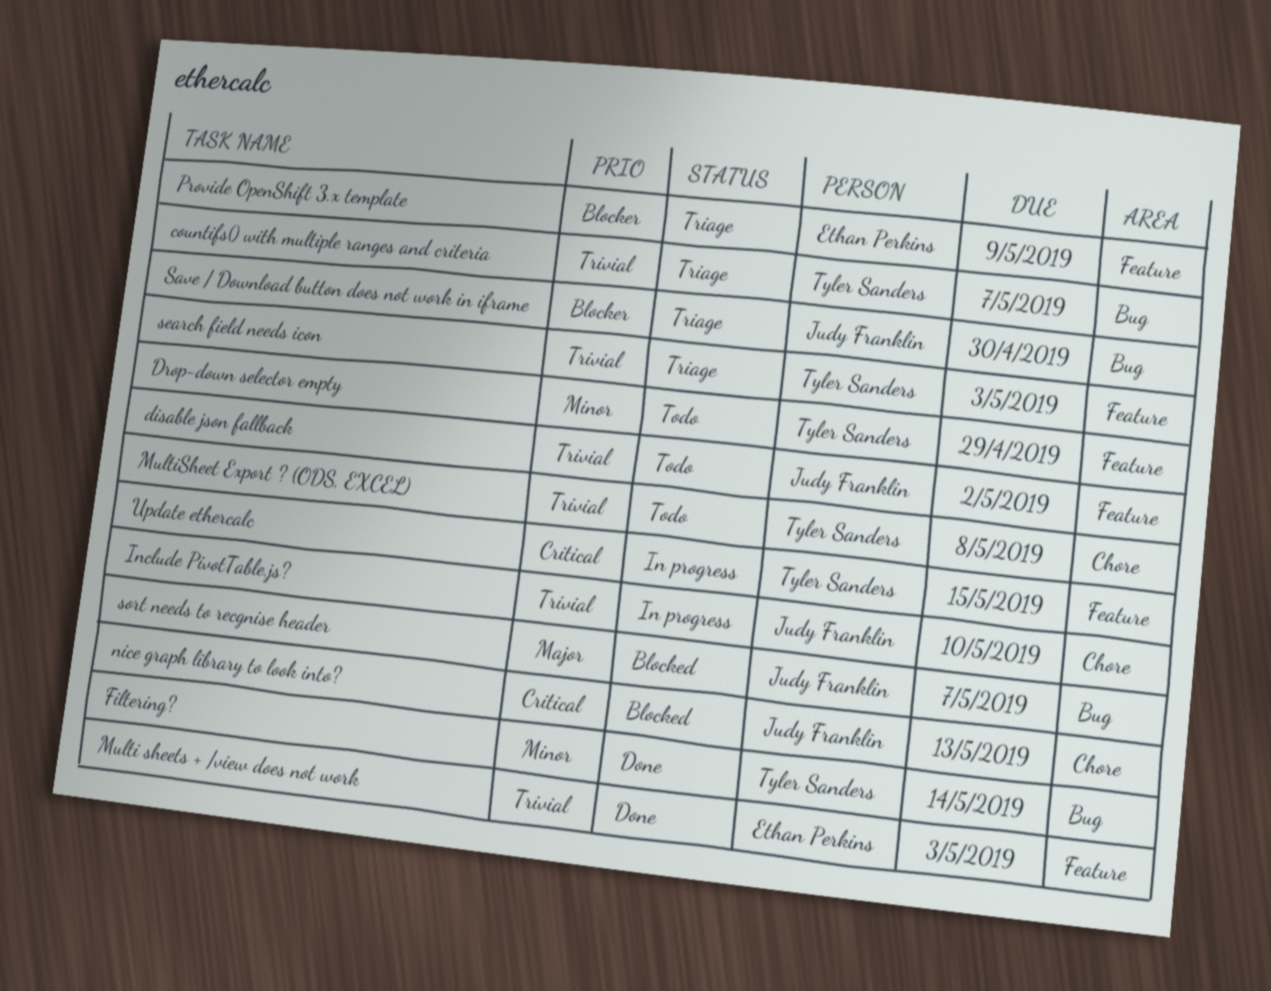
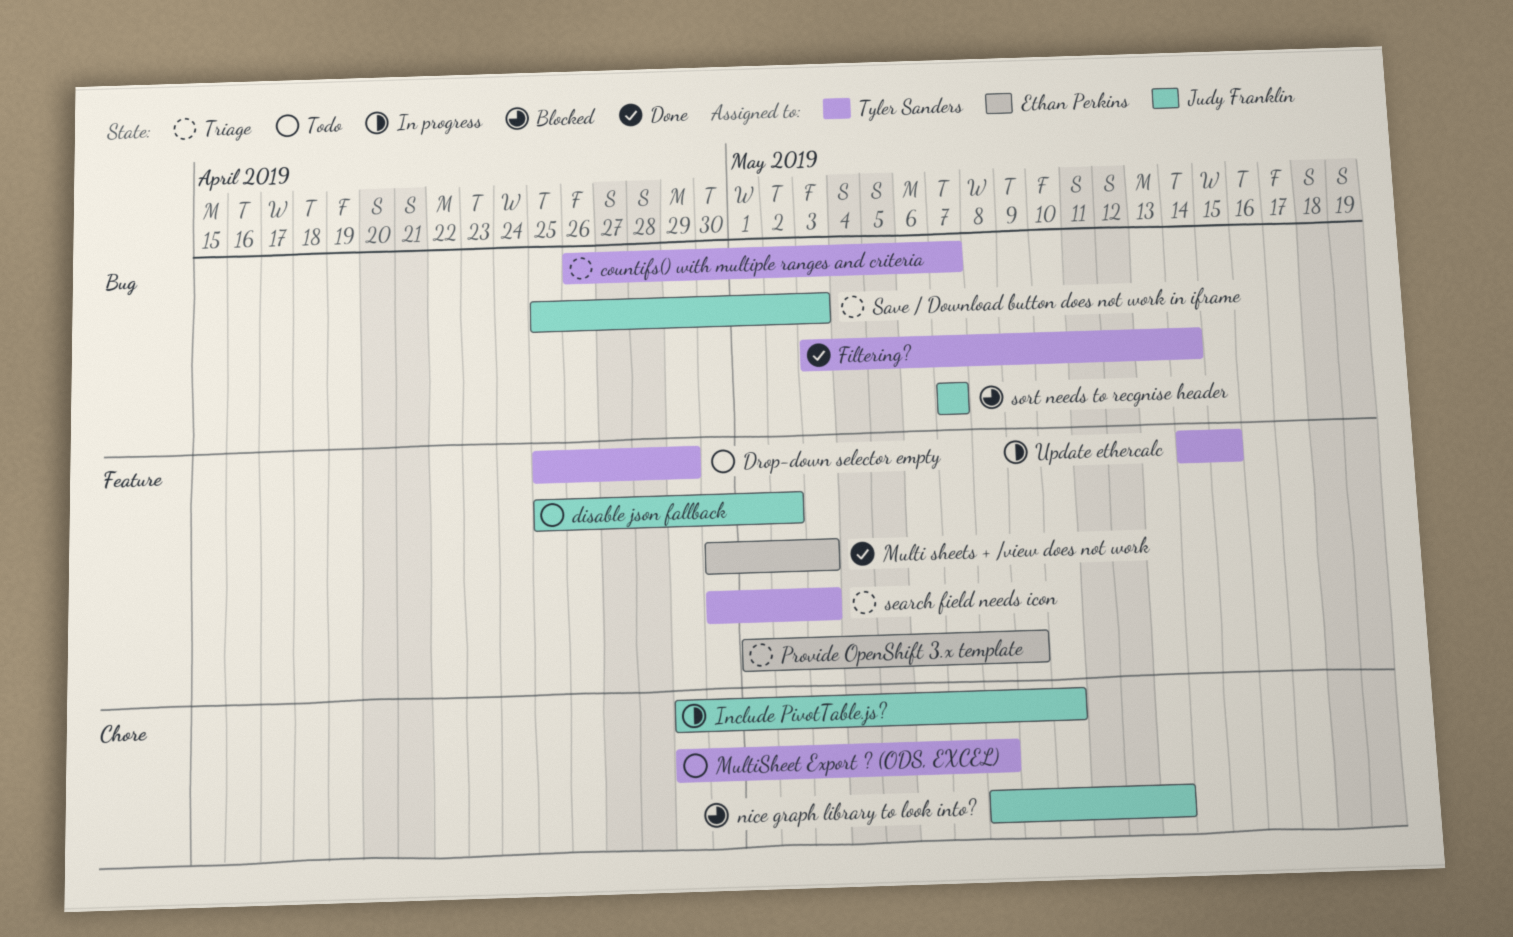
Save / Download button does not work in iframe, due: Apr 30 -> May 3

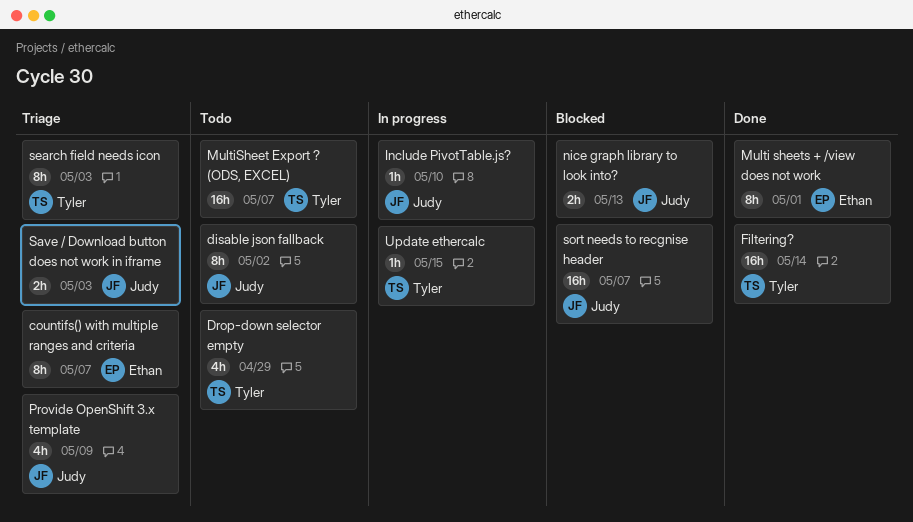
countifs() with multiple ranges and criteria, owner: Tyler Sanders -> Ethan Perkins
Multi sheets + /view does not work, due: May 3 -> May 1
MultiSheet Export ? (ODS, EXCEL), due: May 8 -> May 7
Provide OpenShift 3.x template, owner: Ethan Perkins -> Judy Franklin

